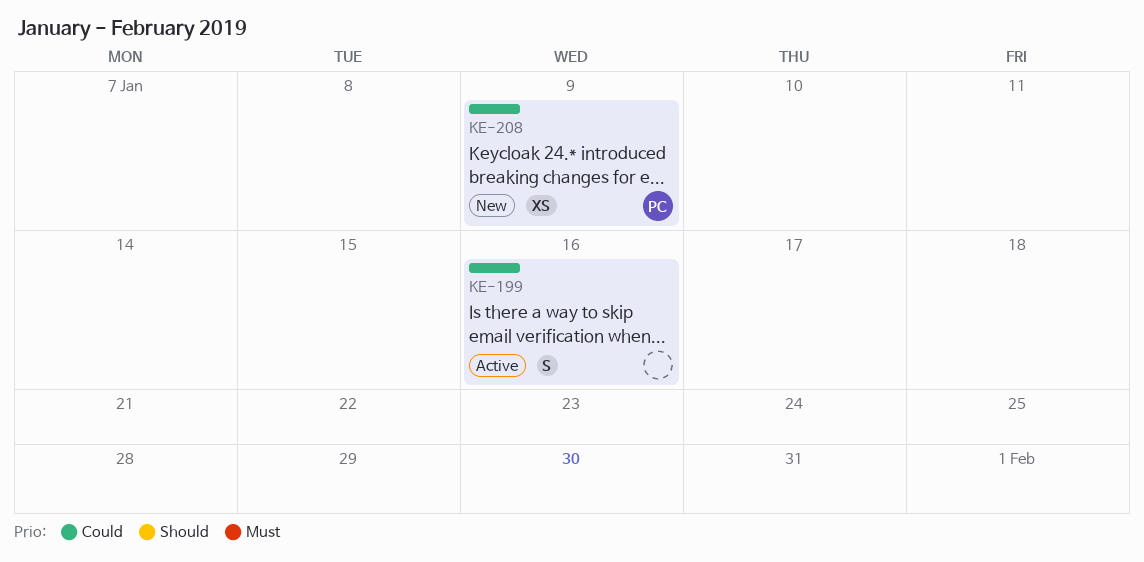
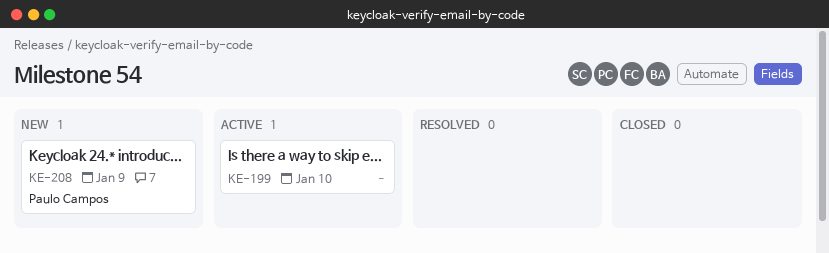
KE-199, due: Jan 16 -> Jan 10

